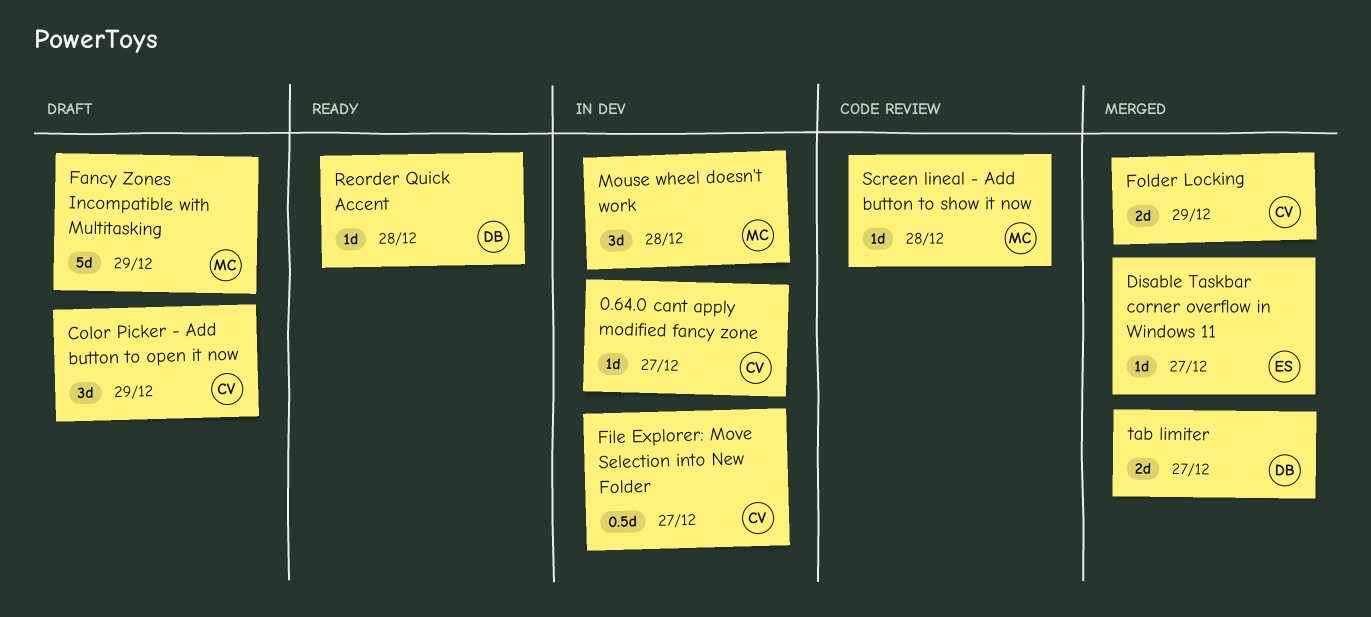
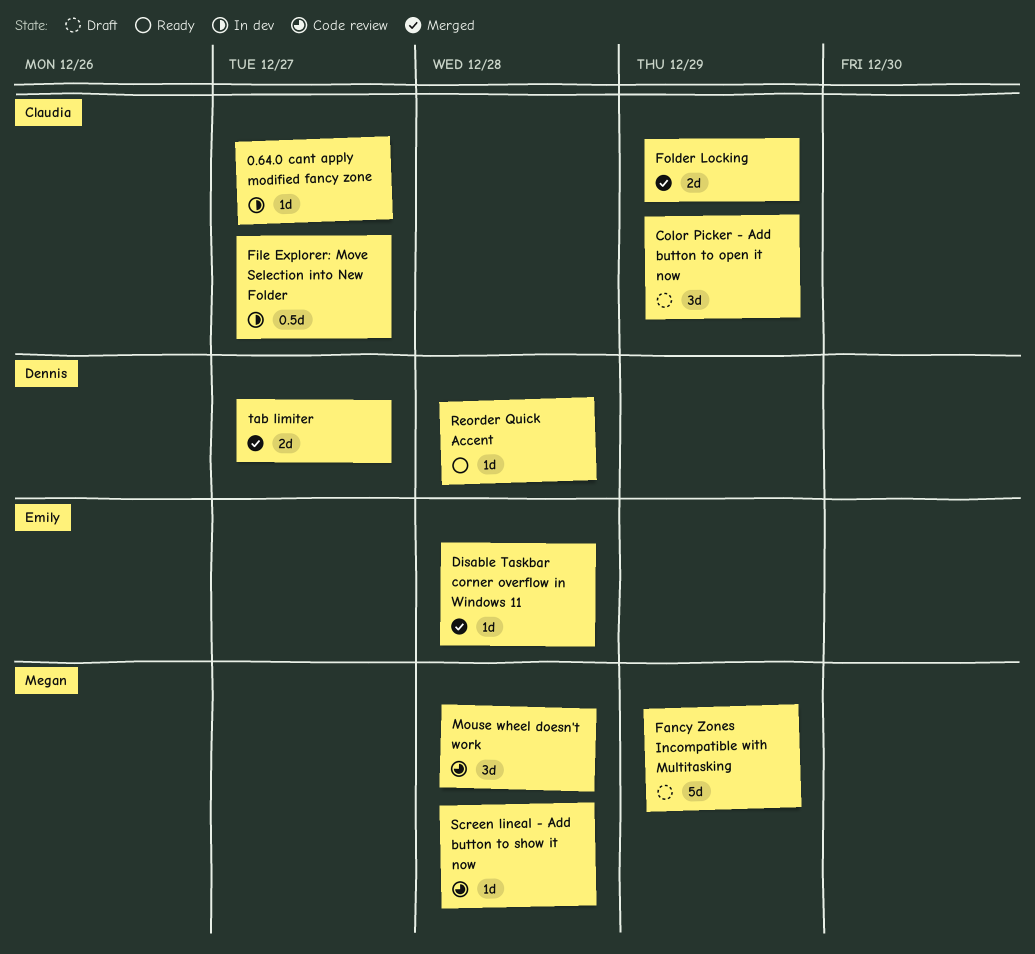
Disable Taskbar corner overflow in Windows 11, due: Dec 27 -> Dec 28
Mouse wheel doesn't work, status: In dev -> Code review

